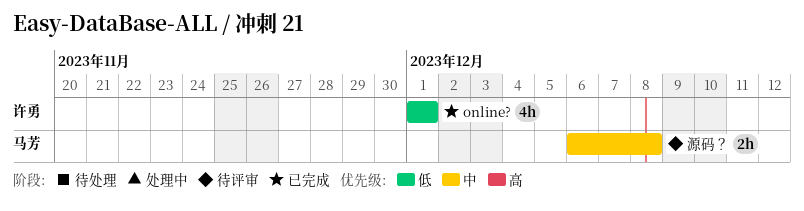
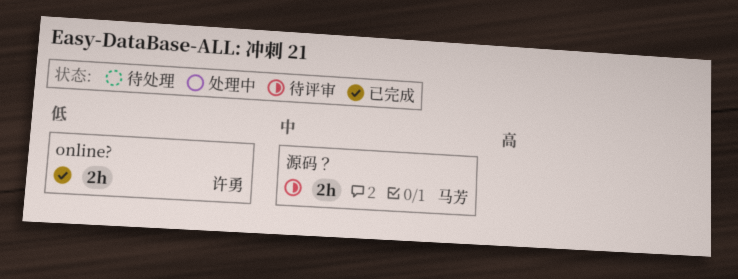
online?, estimate: 4h -> 2h

